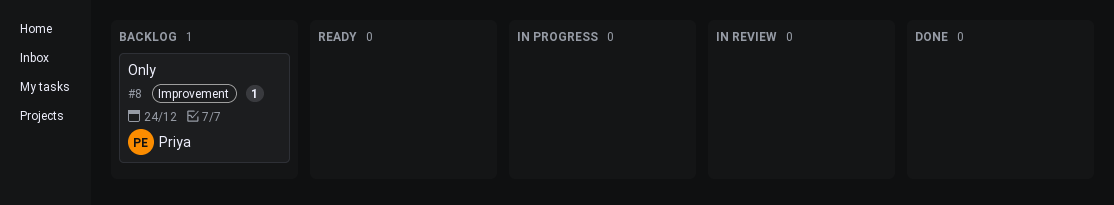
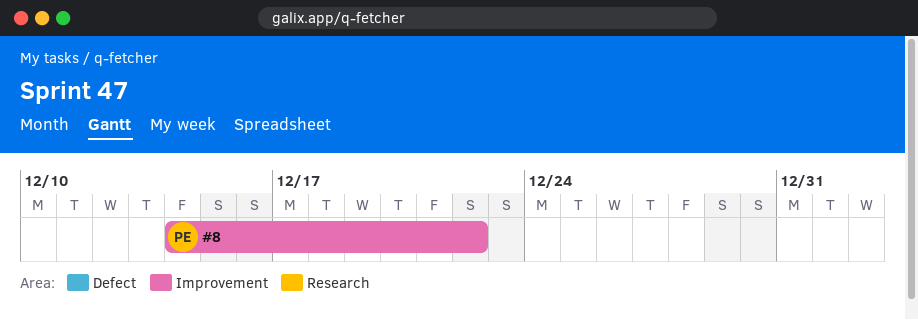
#8, due: Dec 24 -> Dec 22

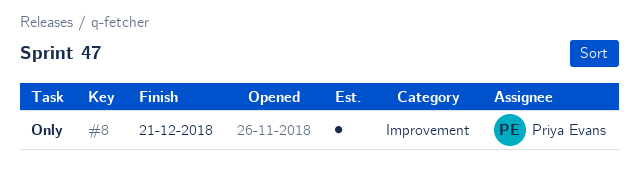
#8, due: Dec 22 -> Dec 21

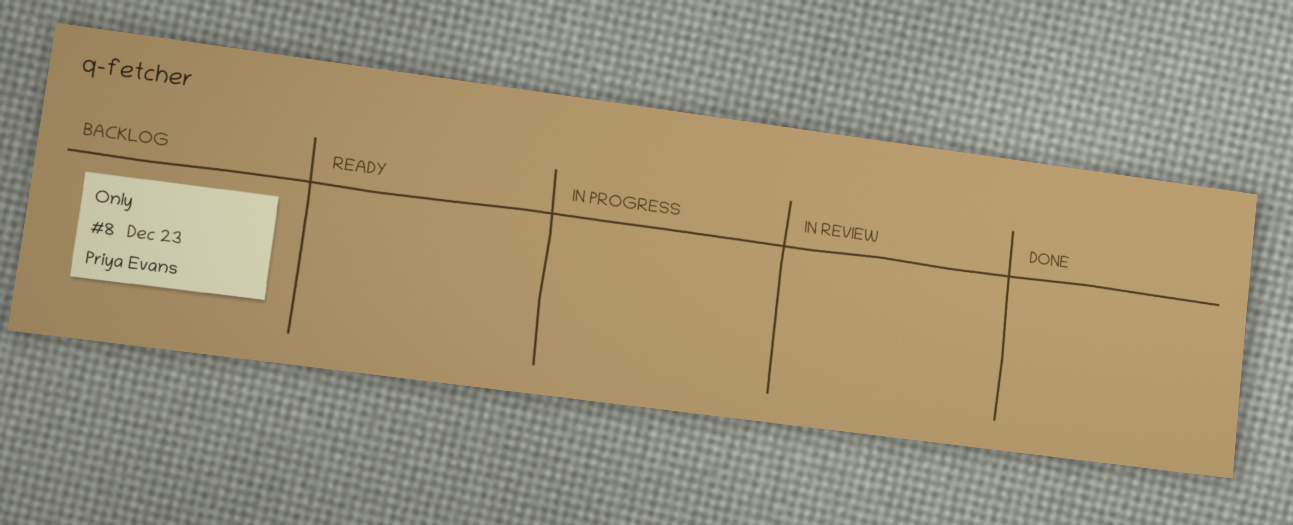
#8, due: Dec 21 -> Dec 23

